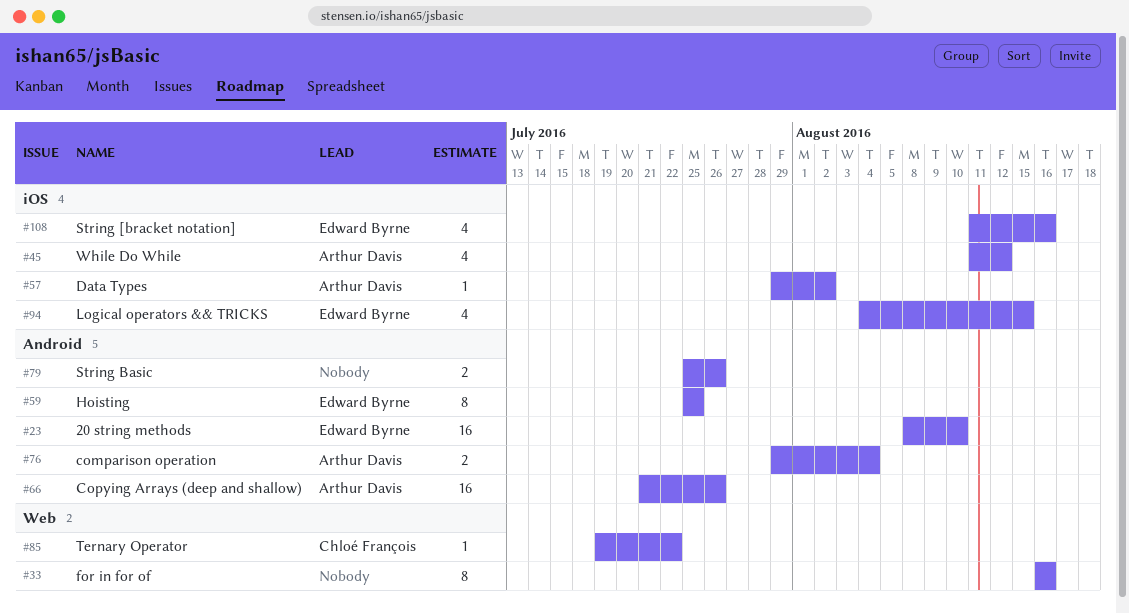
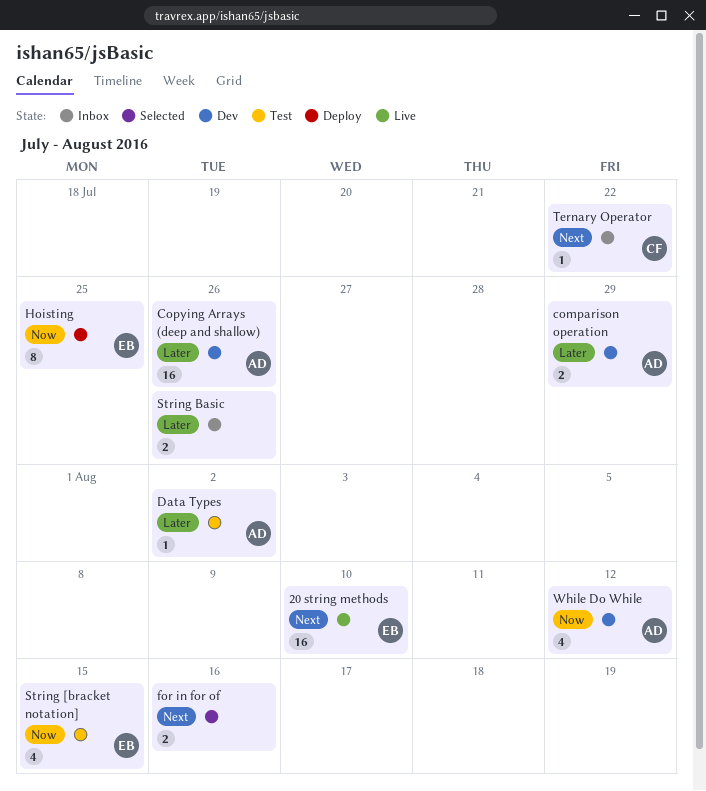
comparison operation, due: Aug 4 -> Jul 29
for in for of, estimate: 8 -> 2
Logical operators && TRICKS: present -> none
String [bracket notation], due: Aug 16 -> Aug 15

